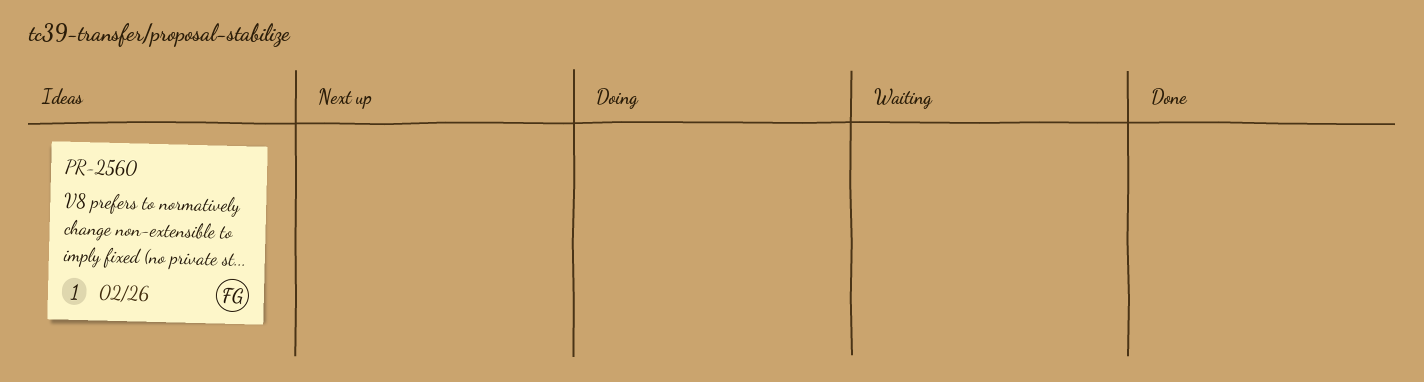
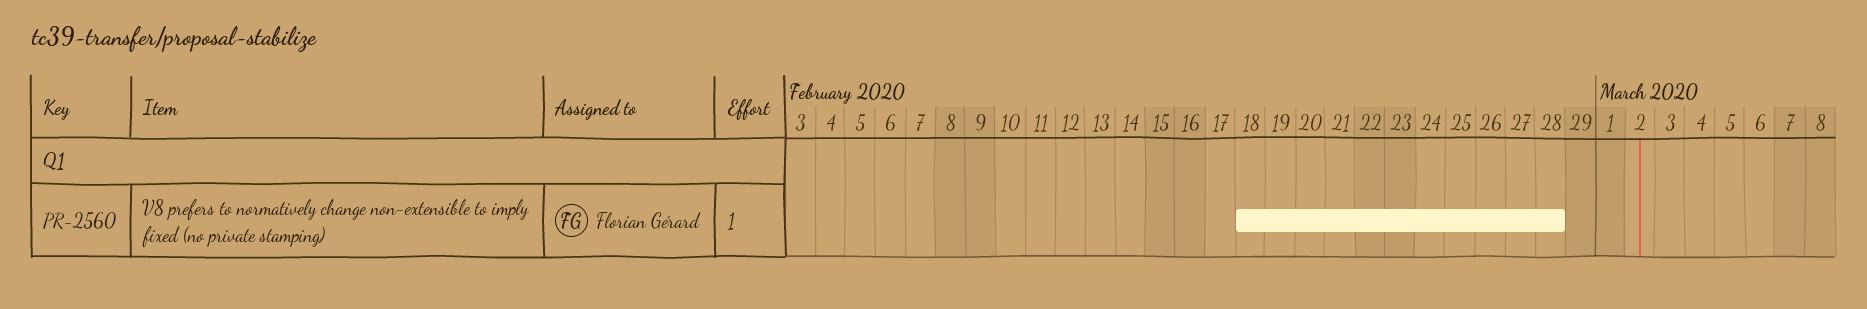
PR-2560, due: Feb 26 -> Feb 28

